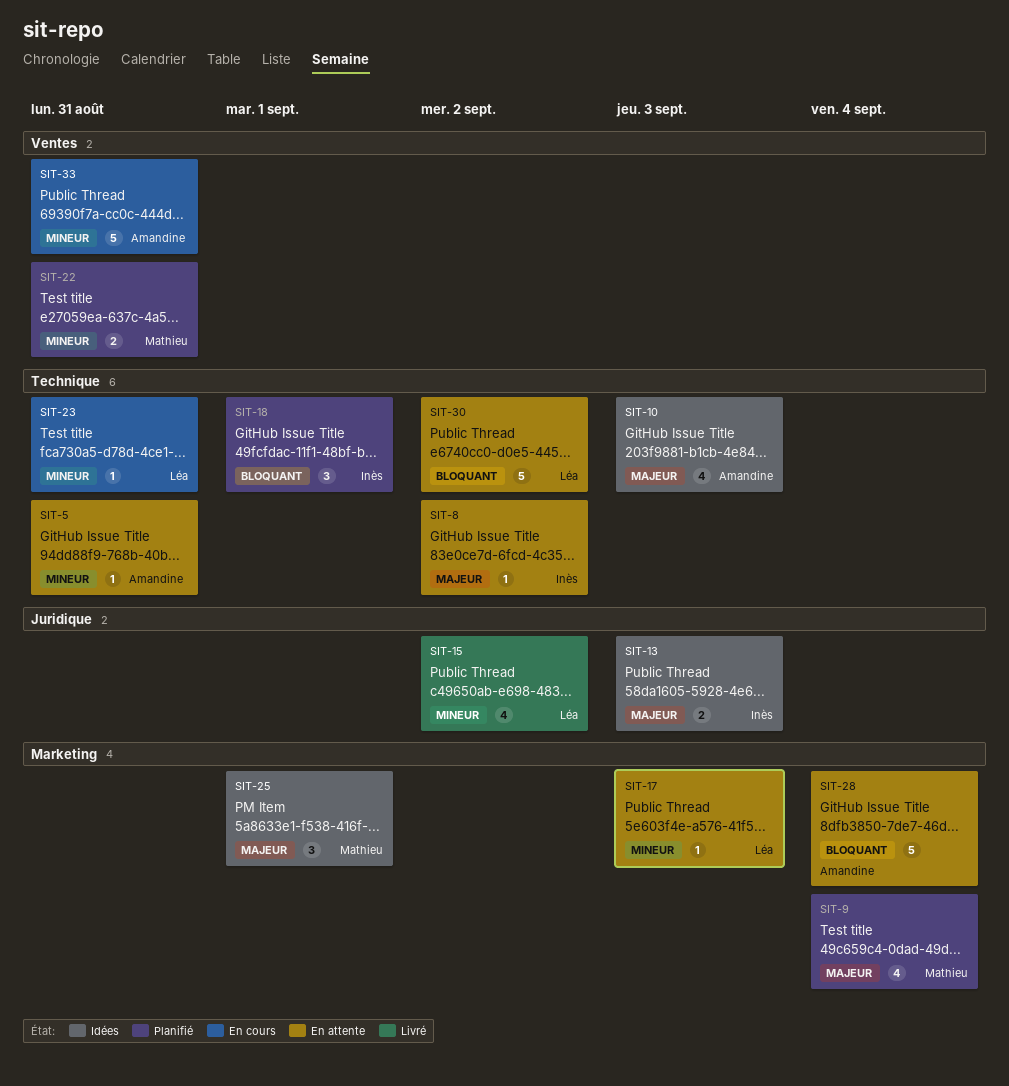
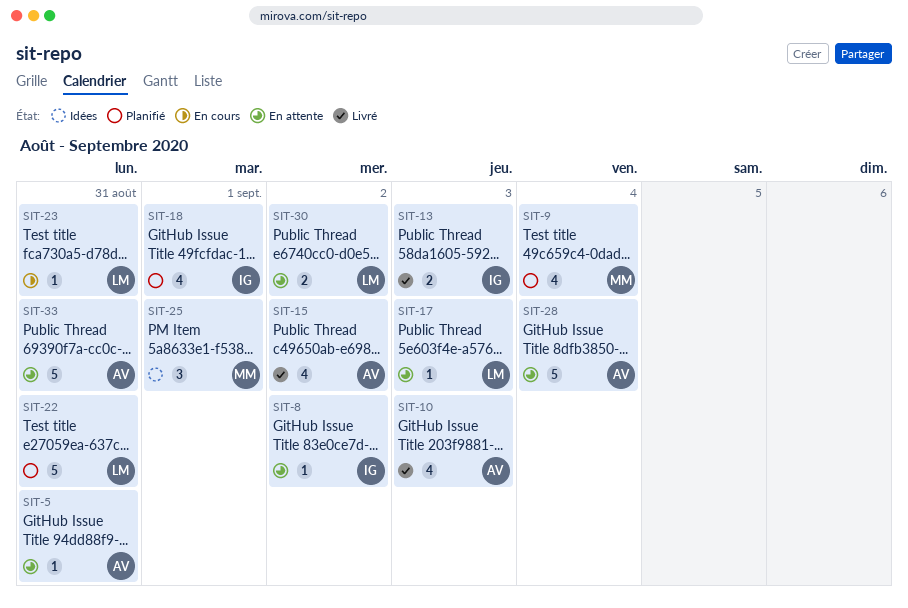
SIT-10, status: Idées -> Livré
SIT-13, status: Idées -> Livré
SIT-15, owner: Léa -> Amandine
SIT-18, estimate: 3 -> 4
SIT-22, owner: Mathieu -> Léa
SIT-22, estimate: 2 -> 5
SIT-30, estimate: 5 -> 2
SIT-33, status: En cours -> En attente

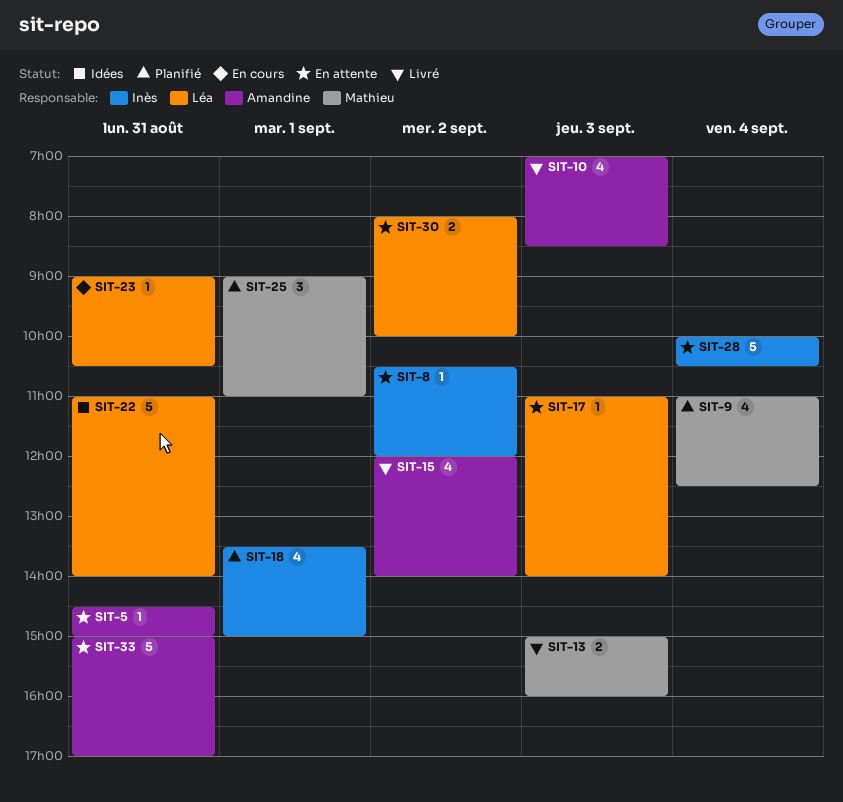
SIT-13, owner: Inès -> Mathieu
SIT-22, status: Planifié -> Idées
SIT-25, status: Idées -> Planifié
SIT-28, owner: Amandine -> Inès

